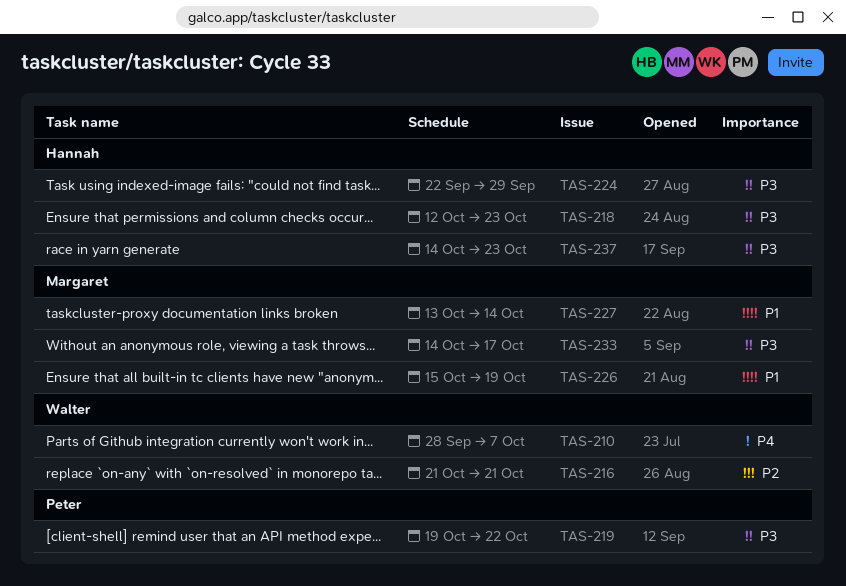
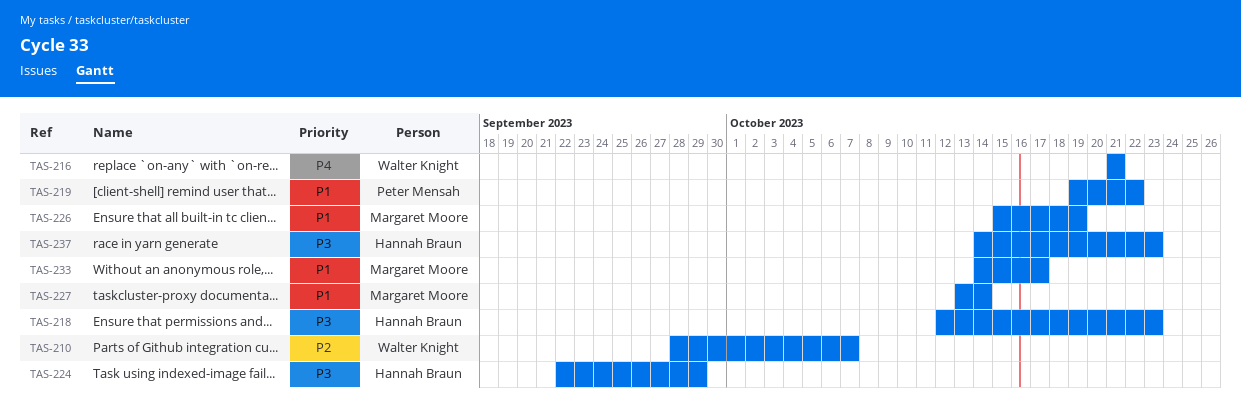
TAS-210, priority: P4 -> P2
TAS-216, priority: P2 -> P4
TAS-219, priority: P3 -> P1
TAS-233, priority: P3 -> P1

